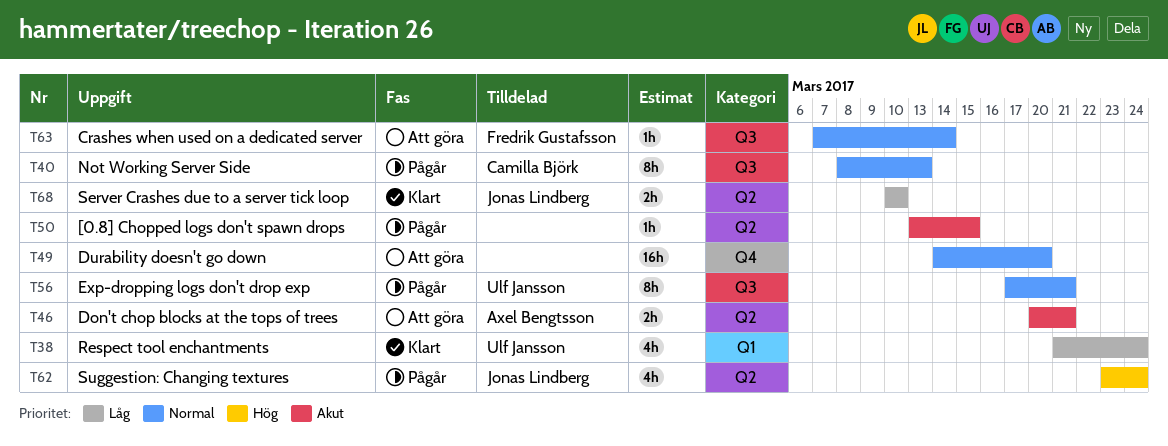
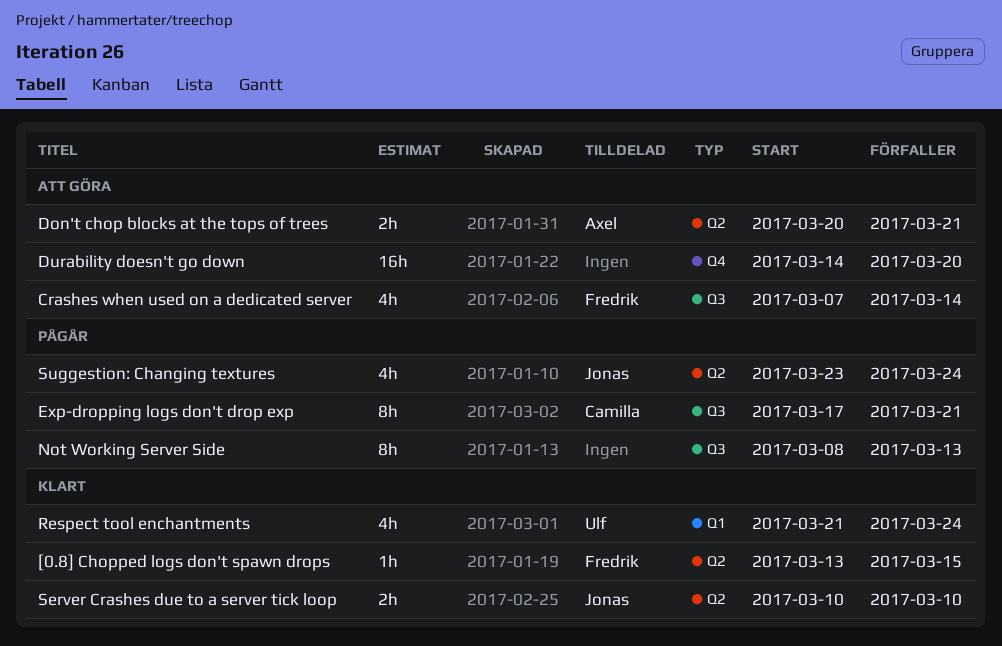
[0.8] Chopped logs don't spawn drops, status: Pågår -> Klart
[0.8] Chopped logs don't spawn drops, owner: none -> Fredrik Gustafsson
Crashes when used on a dedicated server, estimate: 1h -> 4h
Exp-dropping logs don't drop exp, owner: Ulf Jansson -> Camilla Björk
Not Working Server Side, owner: Camilla Björk -> none

